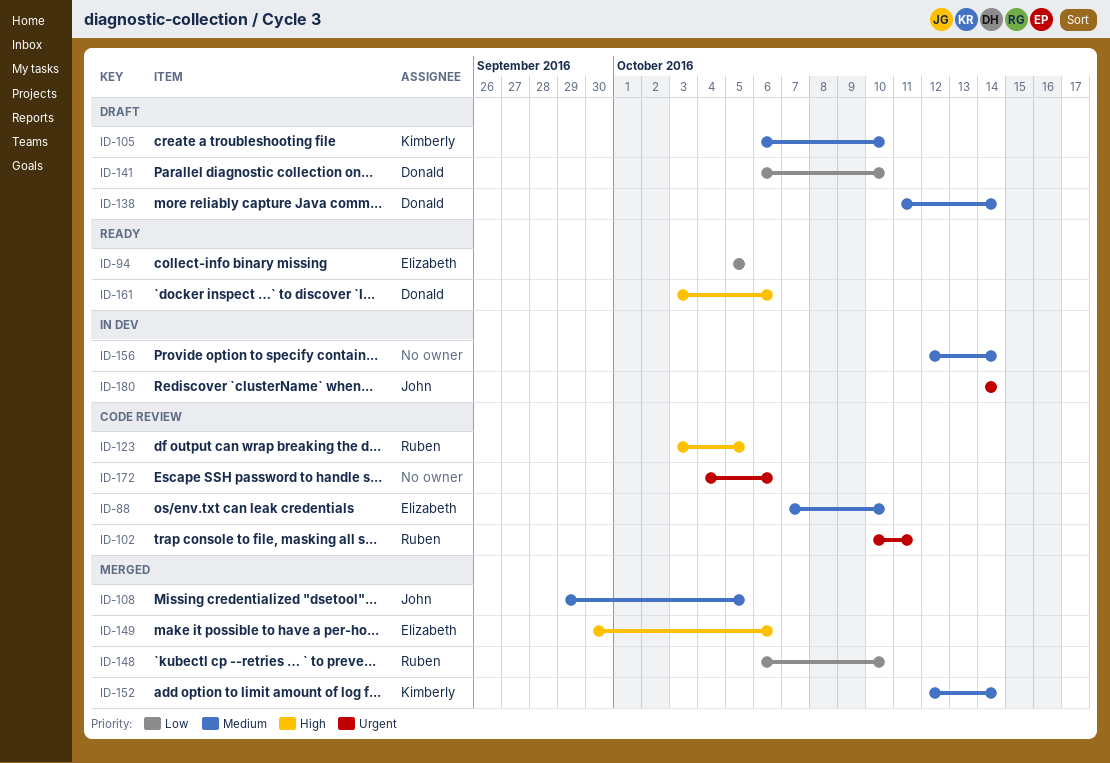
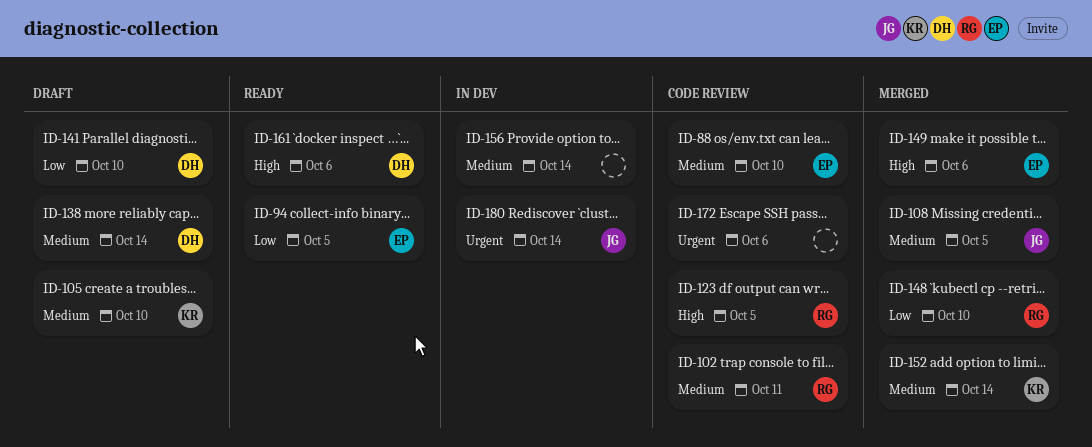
ID-102, priority: Urgent -> Medium

